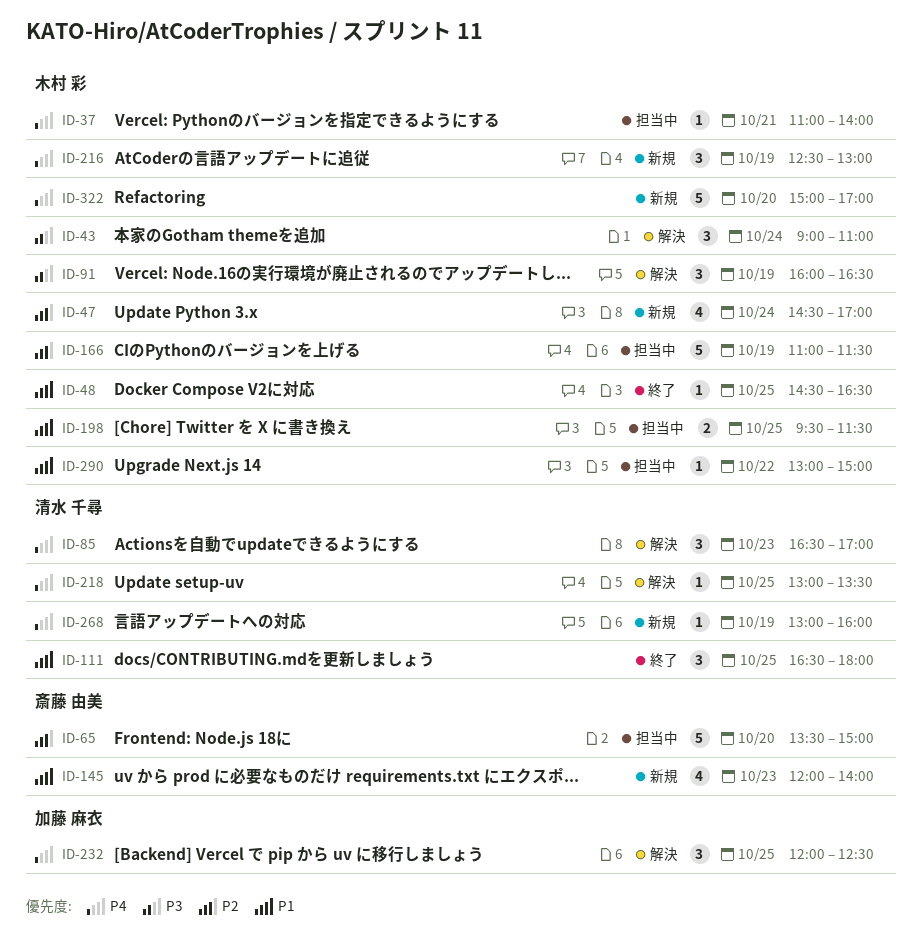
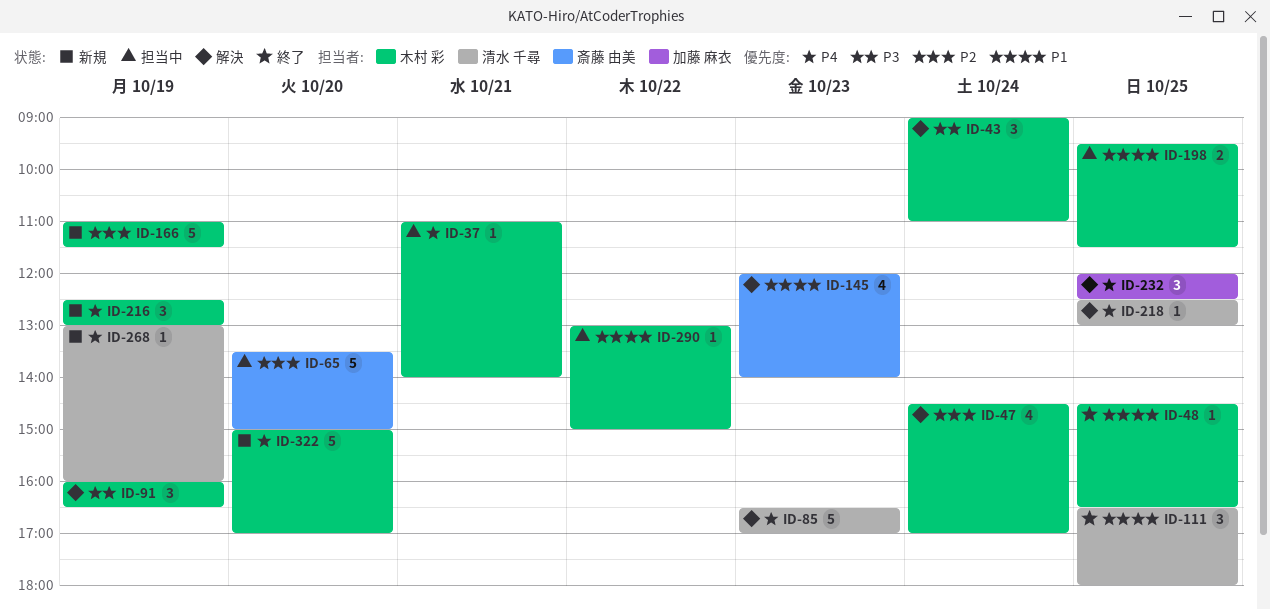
ID-47, status: 新規 -> 解決
ID-85, estimate: 3 -> 5
ID-145, status: 新規 -> 解決
ID-166, status: 担当中 -> 新規
ID-218, begins: 13:00 -> 12:30
ID-218, ends: 13:30 -> 13:00

